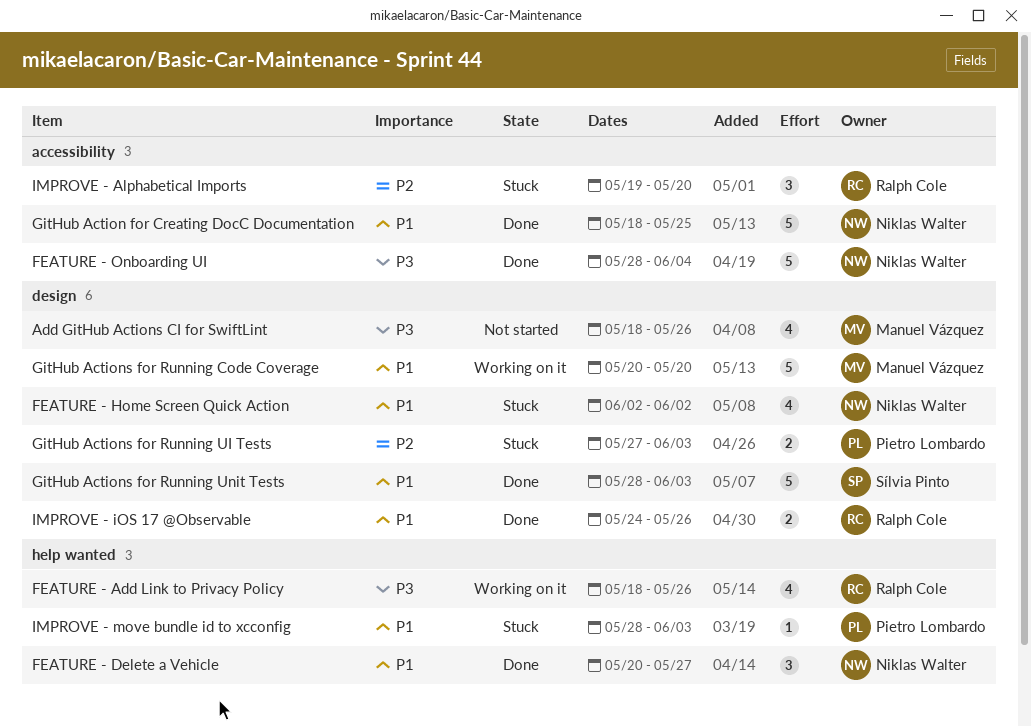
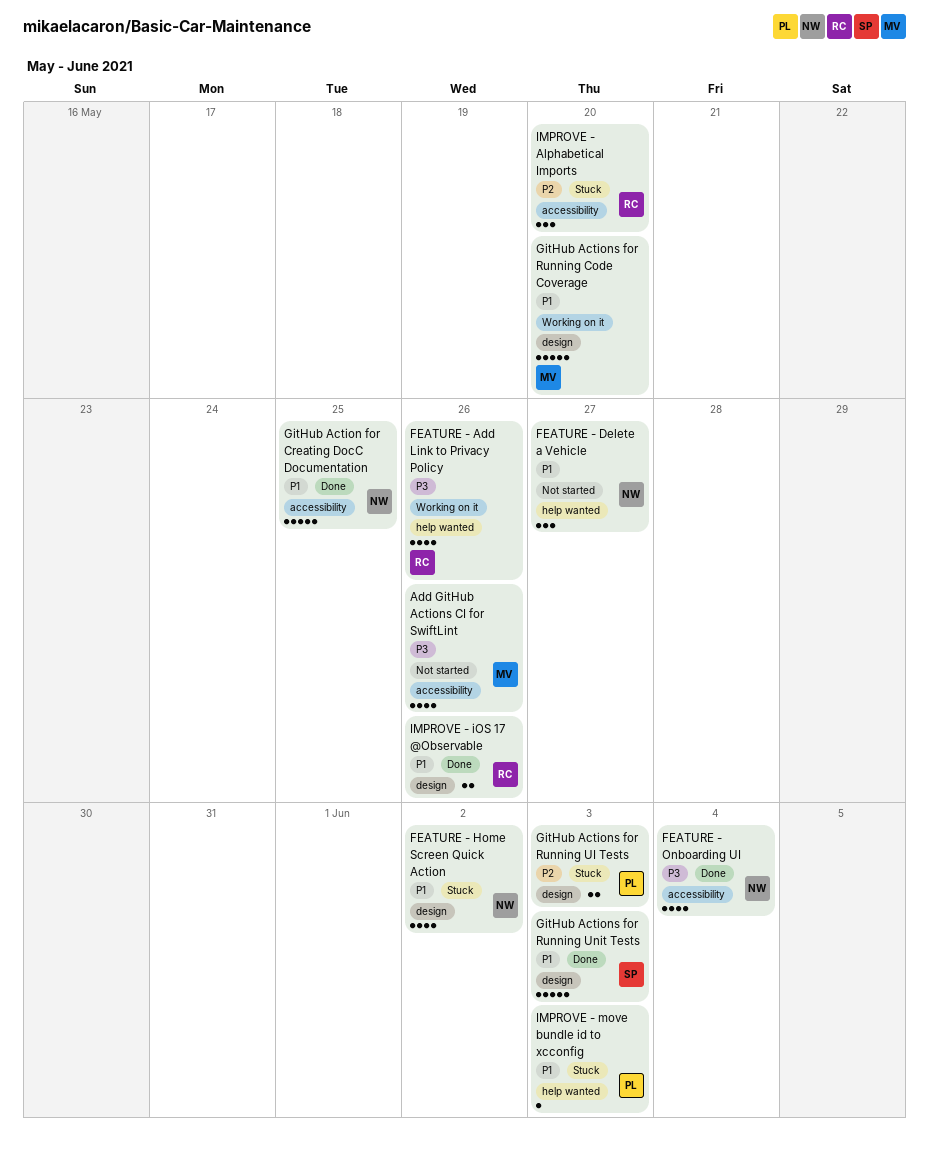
Add GitHub Actions CI for SwiftLint, label: design -> accessibility
FEATURE - Delete a Vehicle, status: Done -> Not started
FEATURE - Onboarding UI, estimate: 5 -> 4

